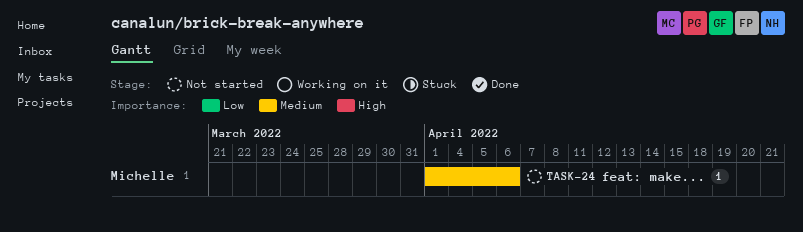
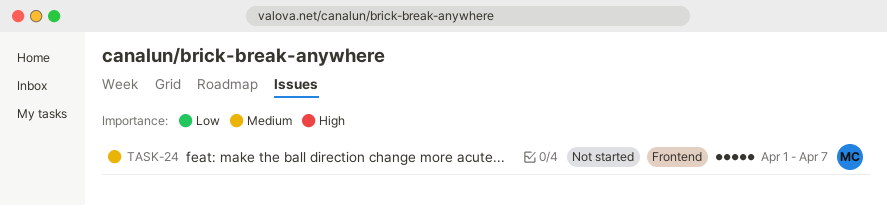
TASK-24, estimate: 1 -> 5
TASK-24, due: Apr 6 -> Apr 7

